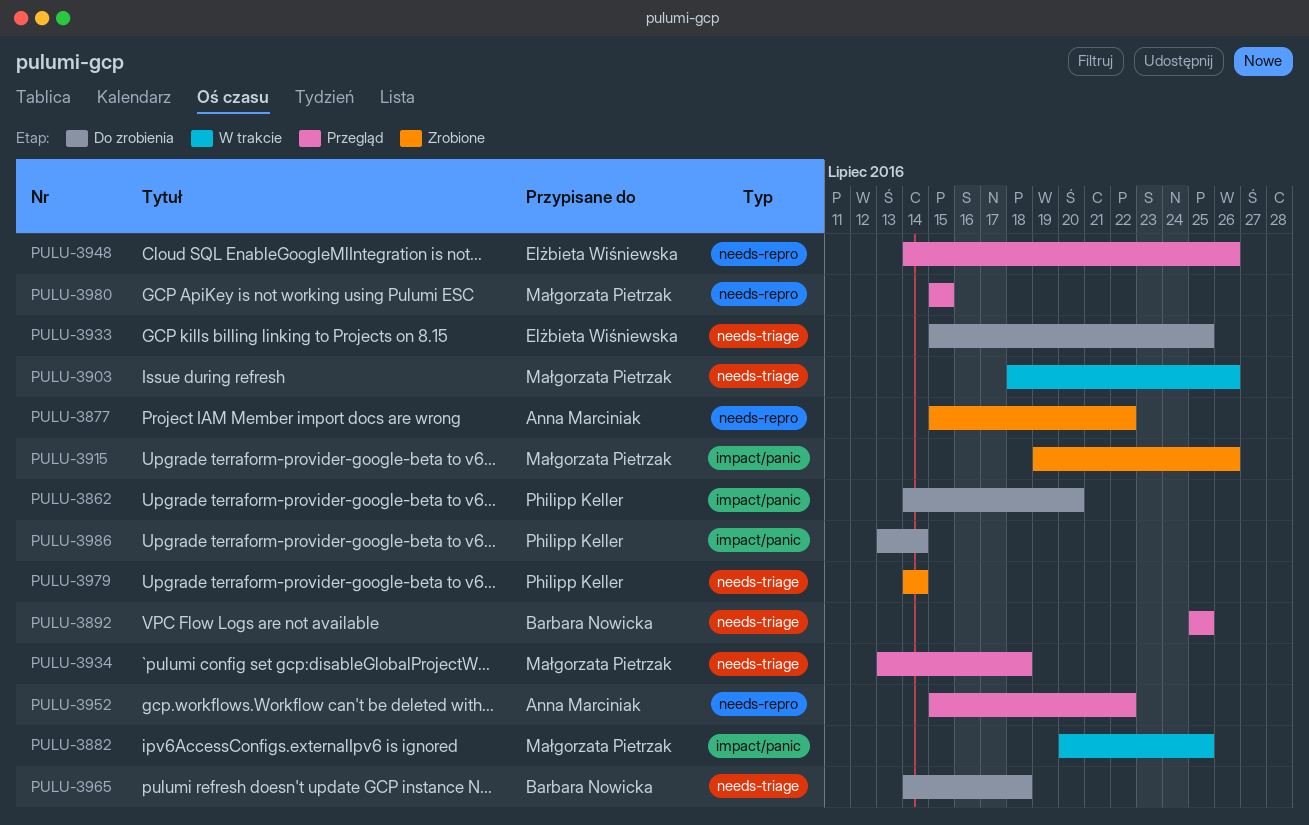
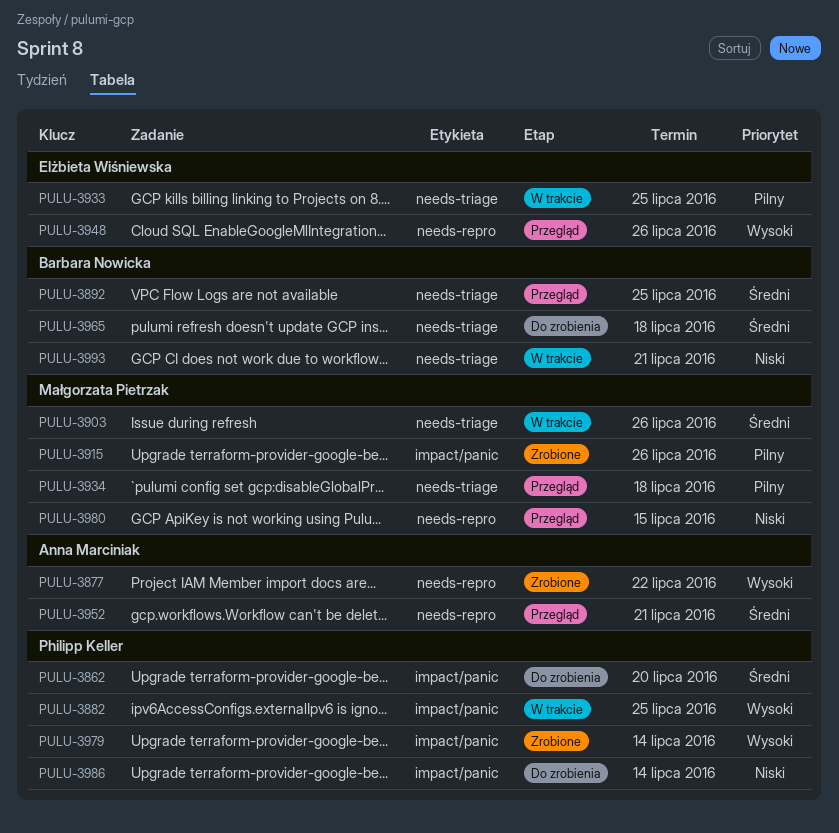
PULU-3882, owner: Małgorzata Pietrzak -> Philipp Keller
PULU-3933, status: Do zrobienia -> W trakcie
PULU-3952, due: Jul 22 -> Jul 21
PULU-3979, label: needs-triage -> impact/panic
PULU-3993: none -> present

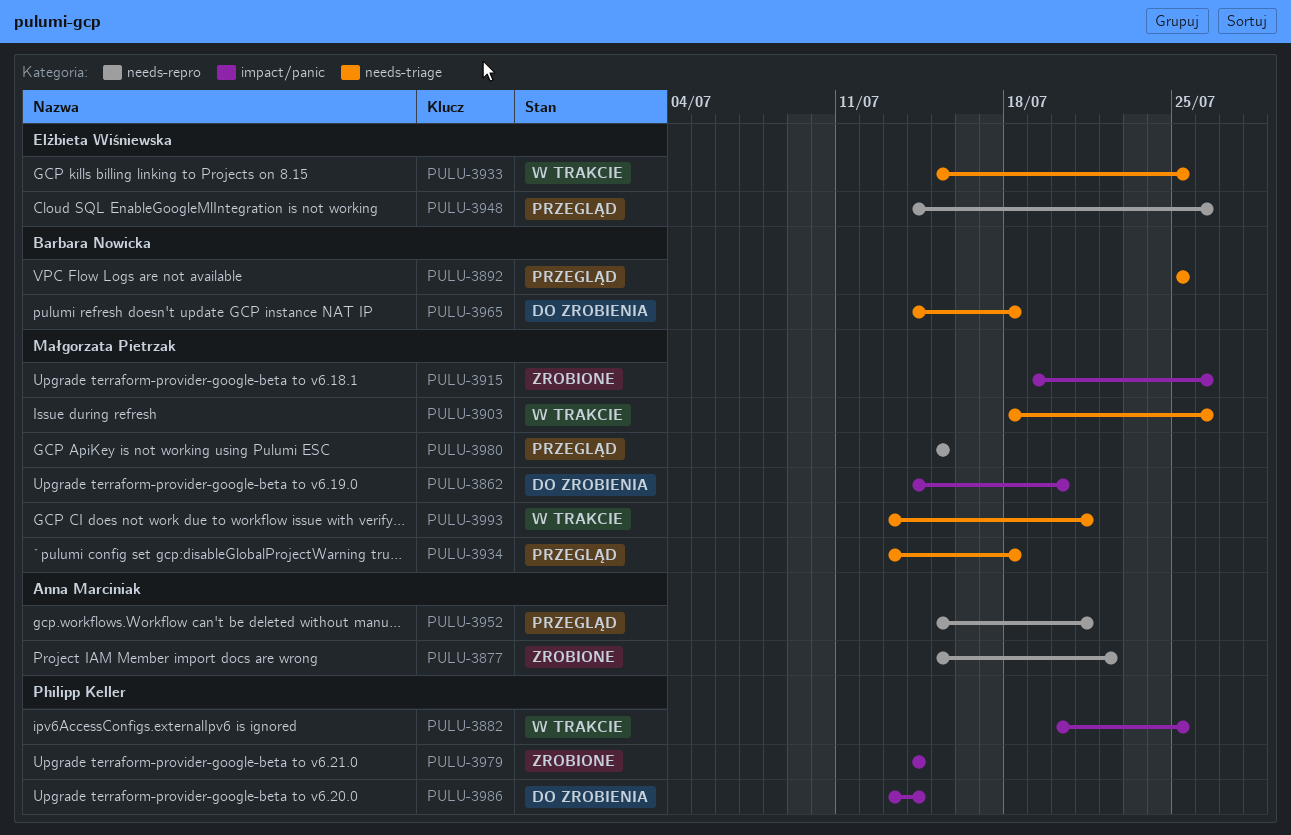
PULU-3862, owner: Philipp Keller -> Małgorzata Pietrzak
PULU-3993, owner: Barbara Nowicka -> Małgorzata Pietrzak

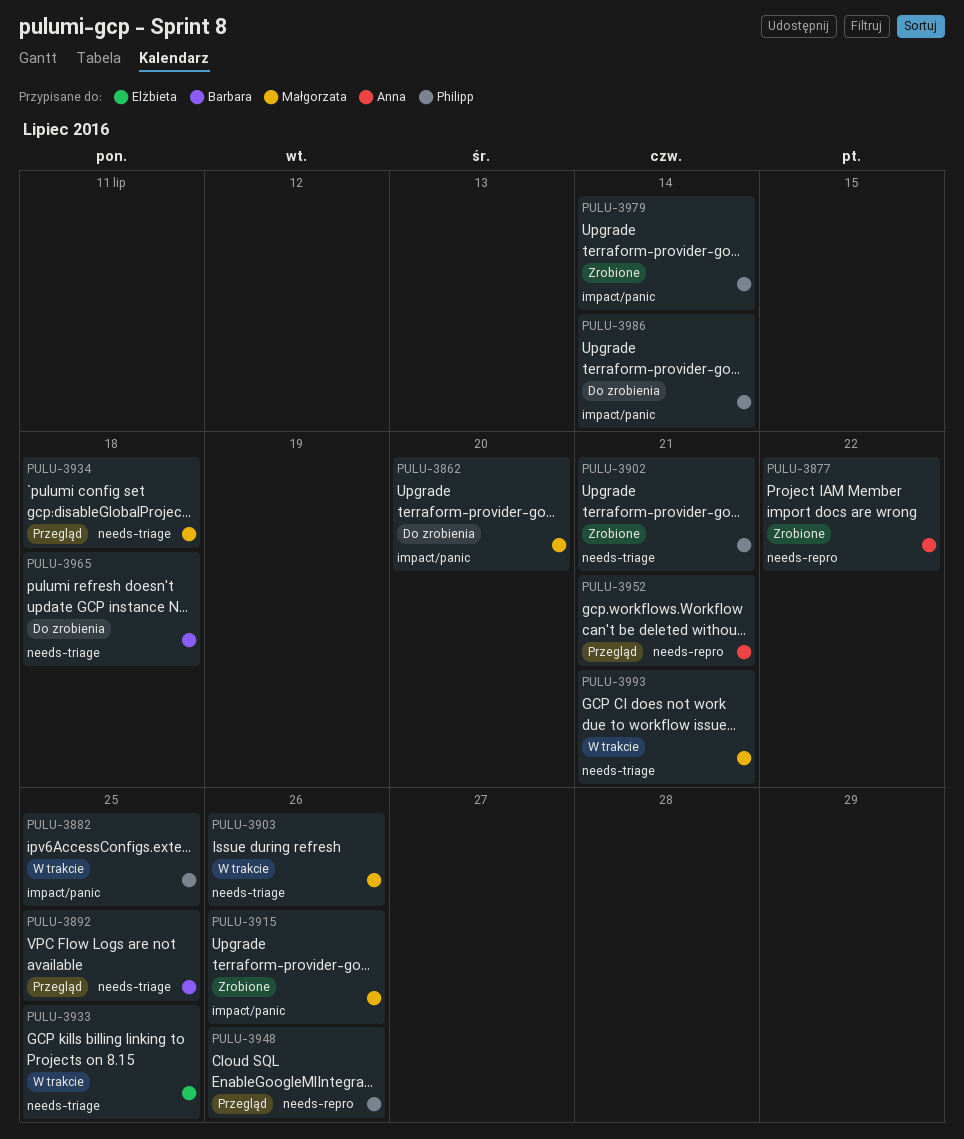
PULU-3902: none -> present
PULU-3948, owner: Elżbieta Wiśniewska -> Philipp Keller
PULU-3980: present -> none

